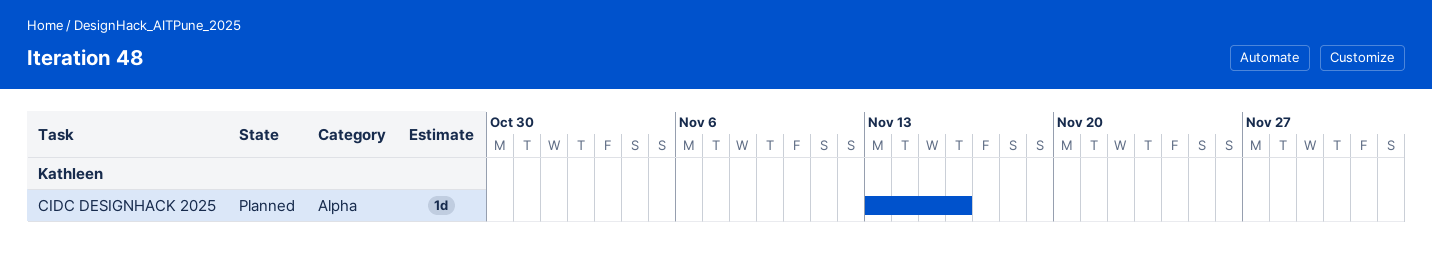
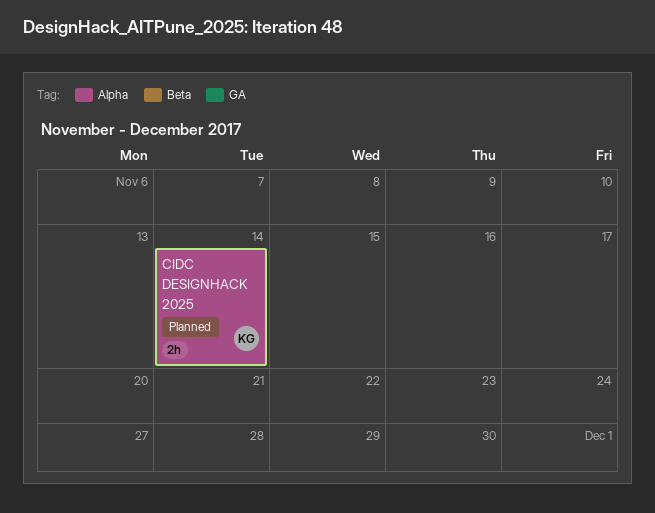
CIDC DESIGNHACK 2025, estimate: 1d -> 2h
CIDC DESIGNHACK 2025, due: Nov 16 -> Nov 14

